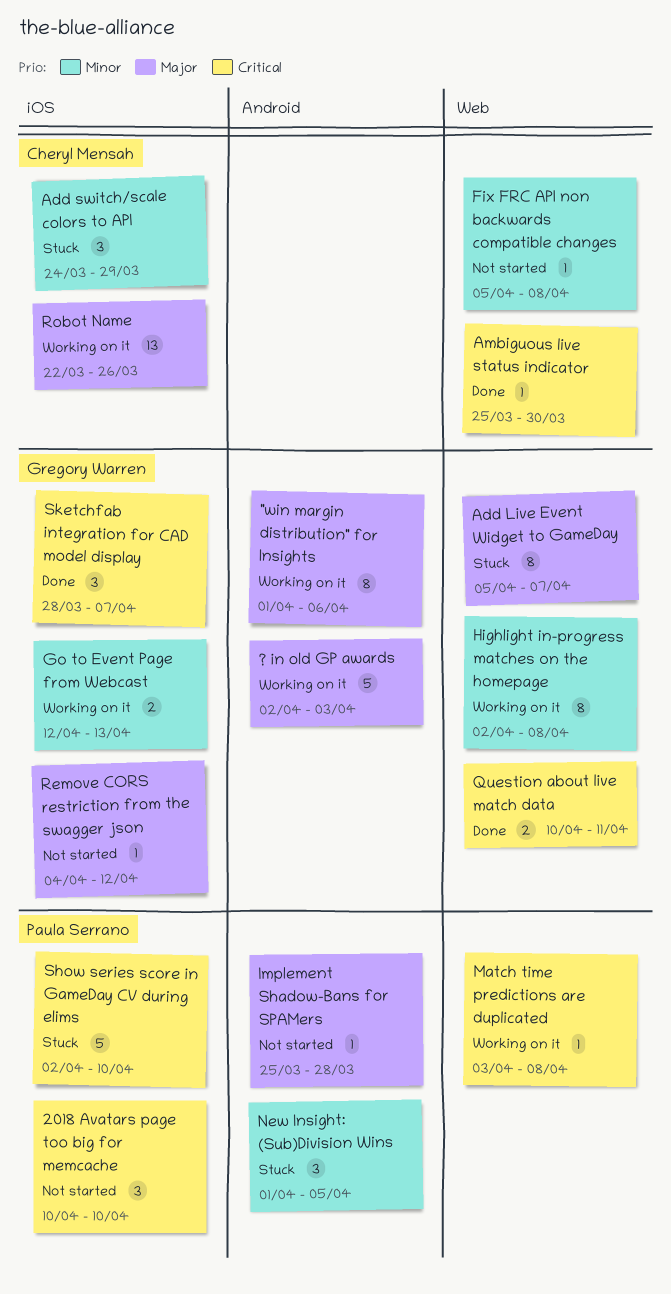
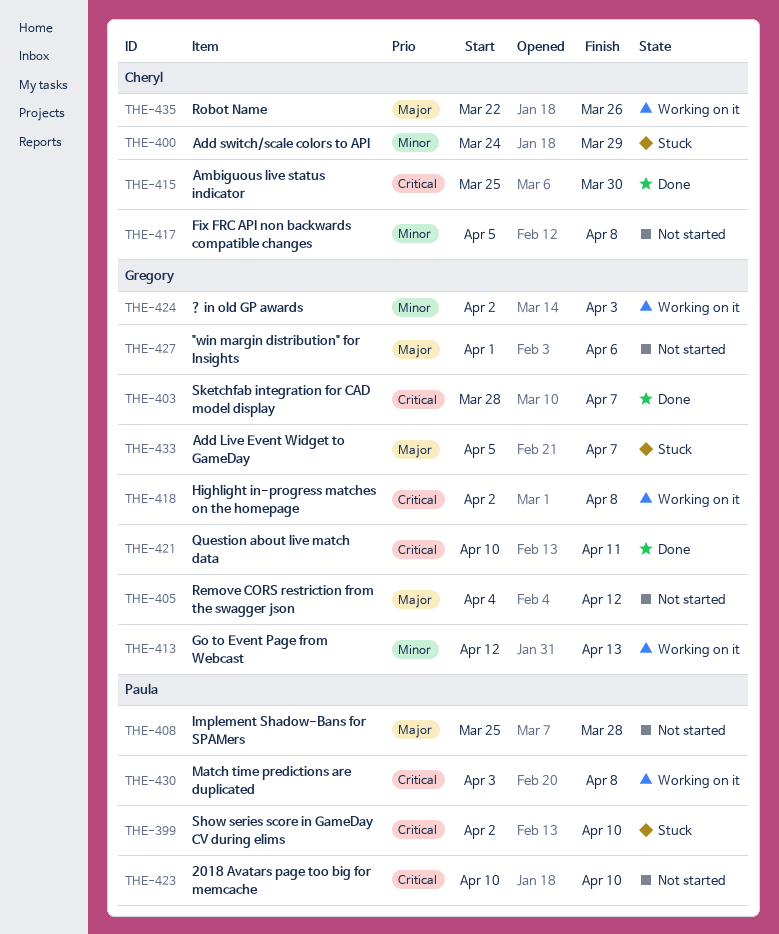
"win margin distribution" for Insights, status: Working on it -> Not started
? in old GP awards, priority: Major -> Minor
Highlight in-progress matches on the homepage, priority: Minor -> Critical
New Insight: (Sub)Division Wins: present -> none

